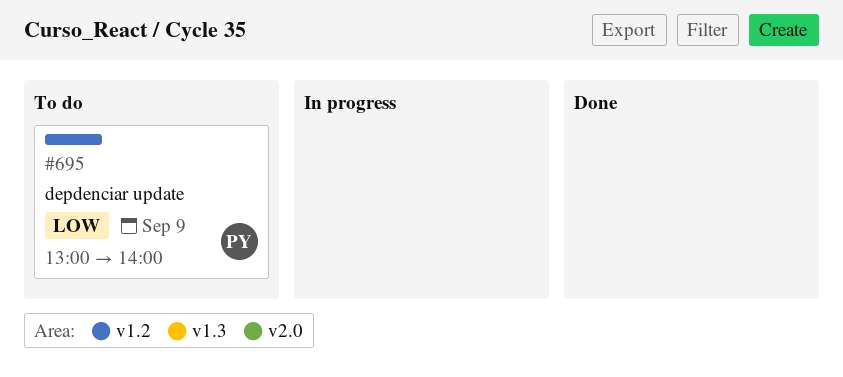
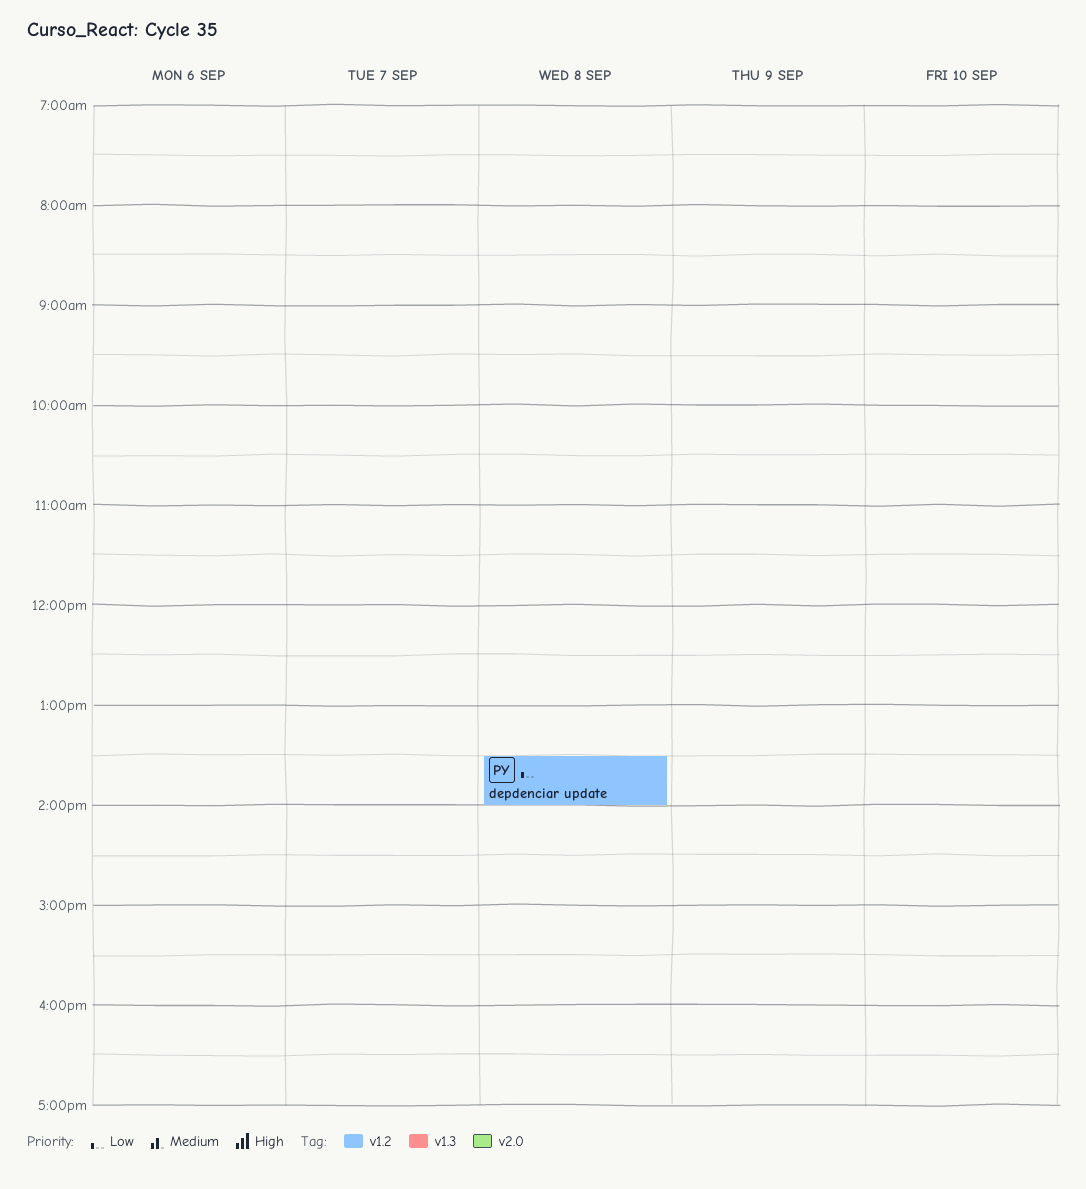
depdenciar update, day: Sep 9 -> Sep 8
depdenciar update, begins: 13:00 -> 13:30

